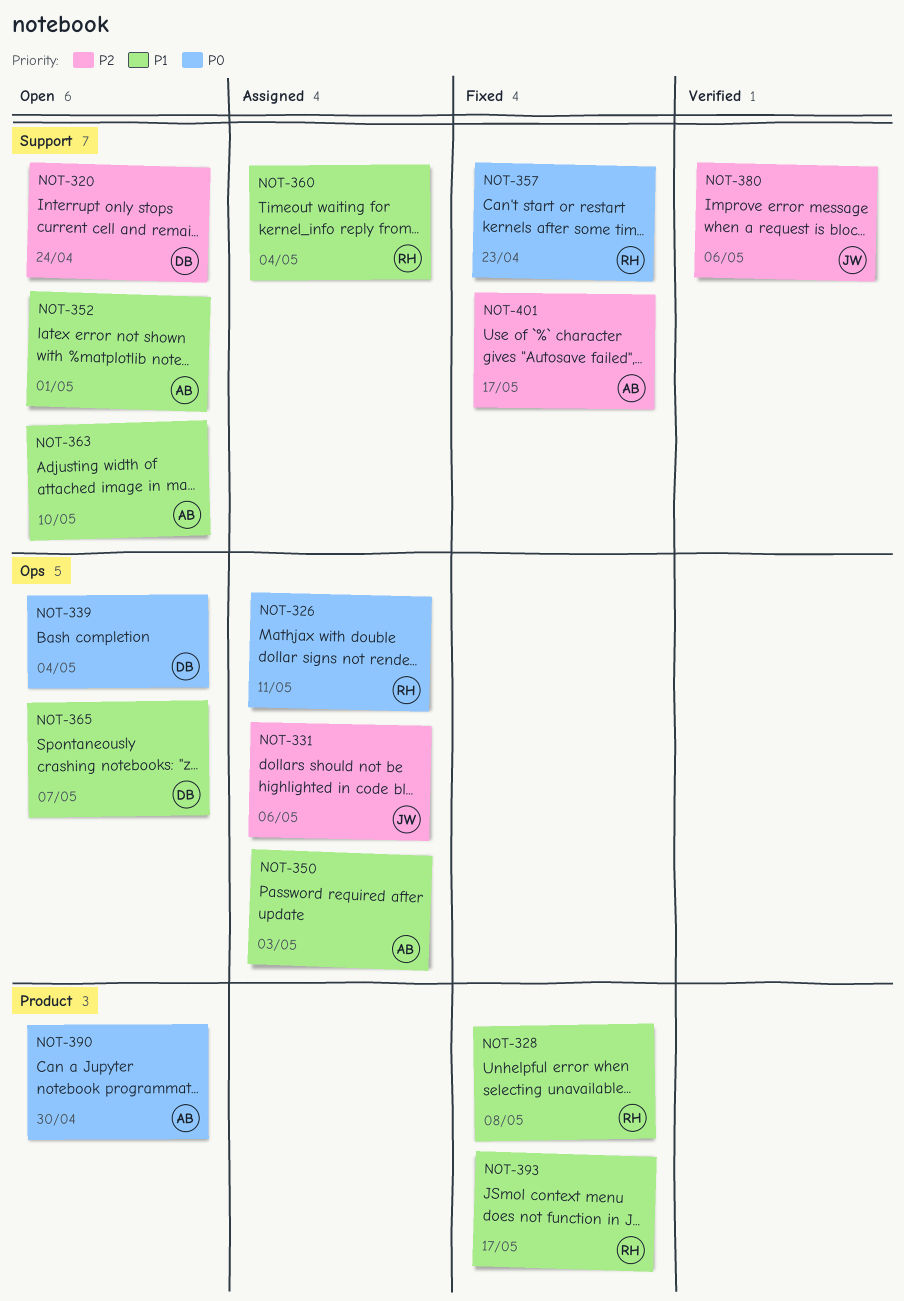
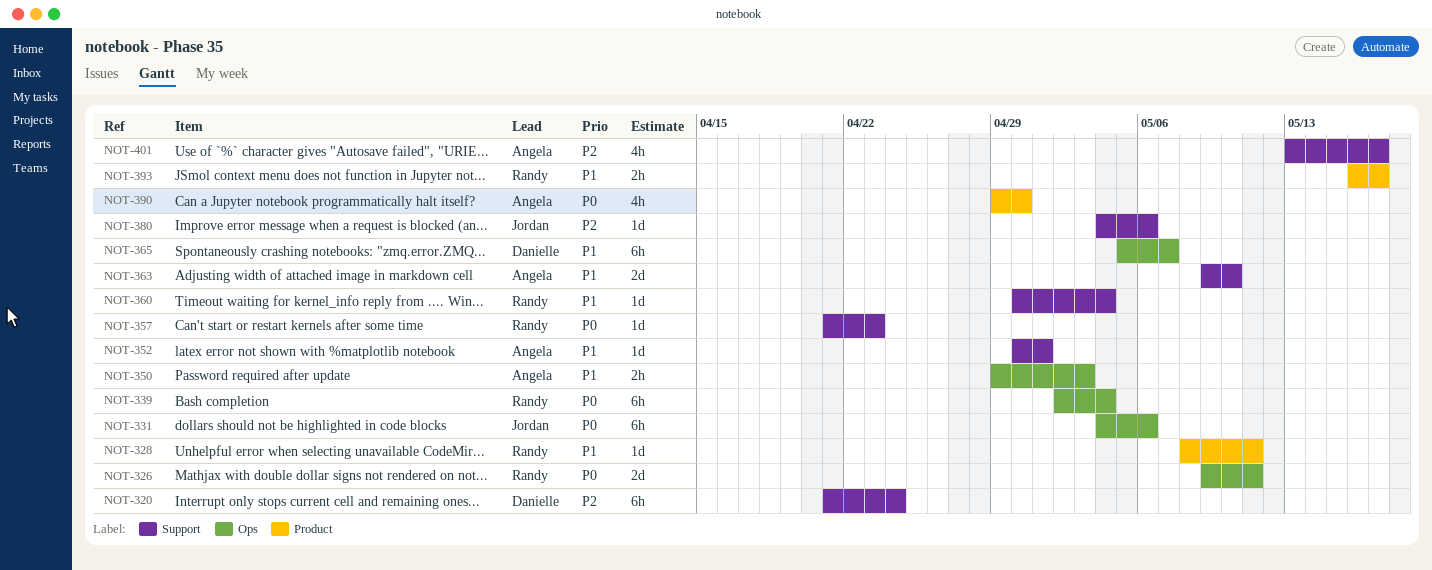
NOT-328, due: May 8 -> May 11
NOT-331, priority: P2 -> P0
NOT-339, owner: Danielle -> Randy

